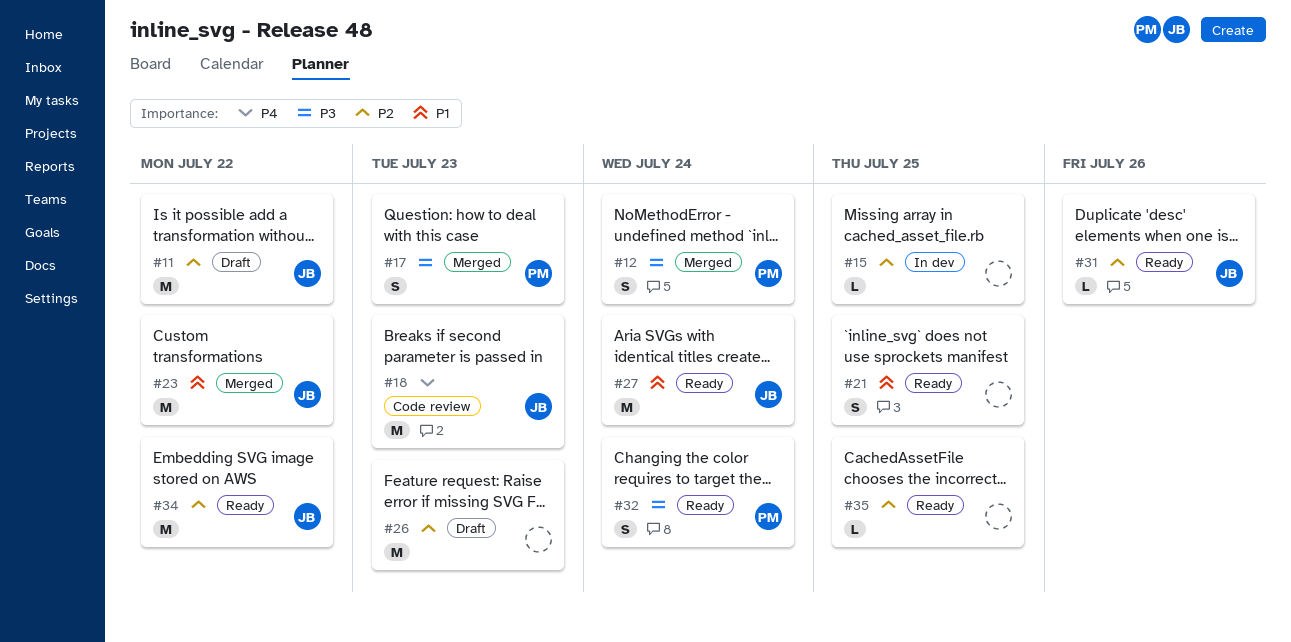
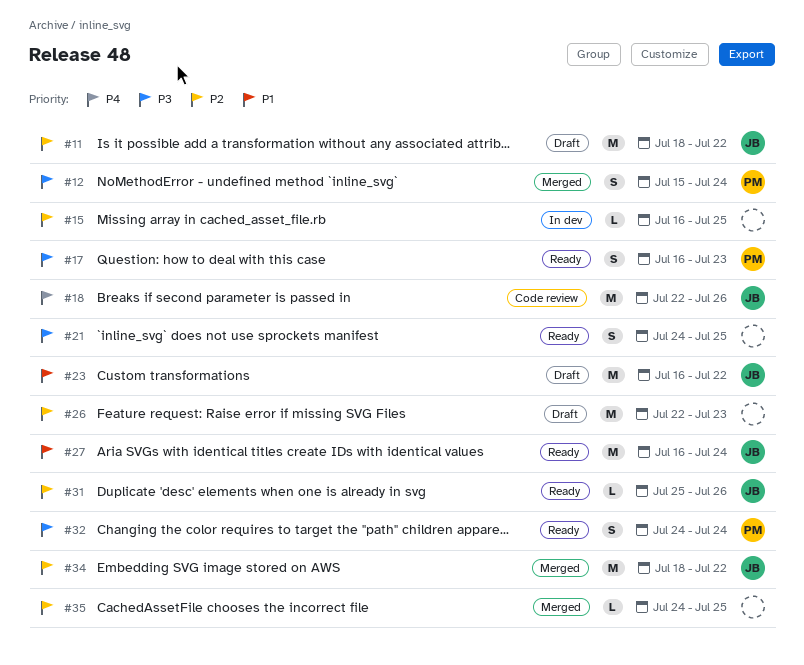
#17, status: Merged -> Ready
#18, due: Jul 23 -> Jul 26
#21, priority: P1 -> P3
#23, status: Merged -> Draft
#34, status: Ready -> Merged
#35, status: Ready -> Merged

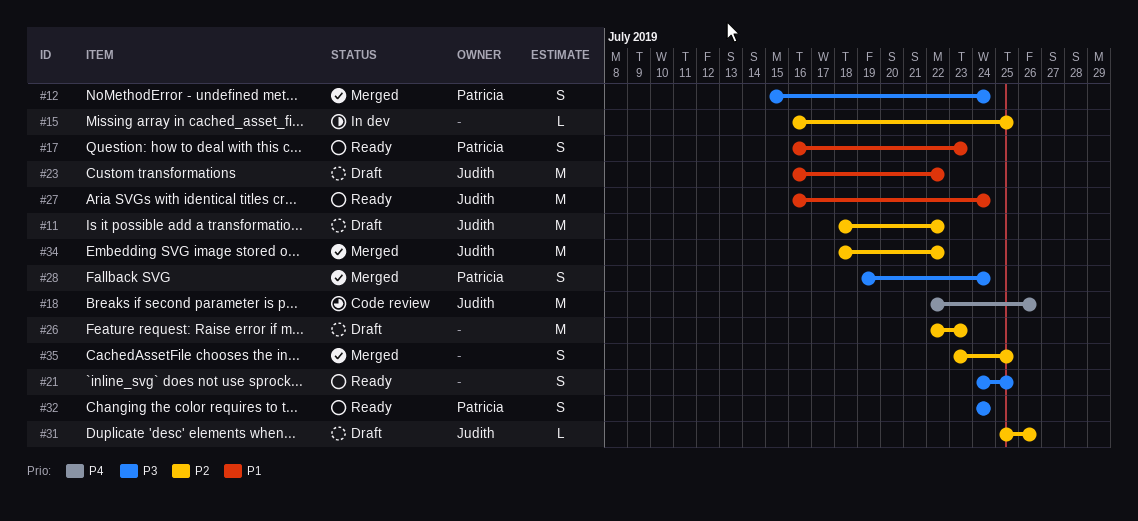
#17, priority: P3 -> P1
#28: none -> present
#31, status: Ready -> Draft
#35, estimate: L -> S
#35, start: Jul 24 -> Jul 23

